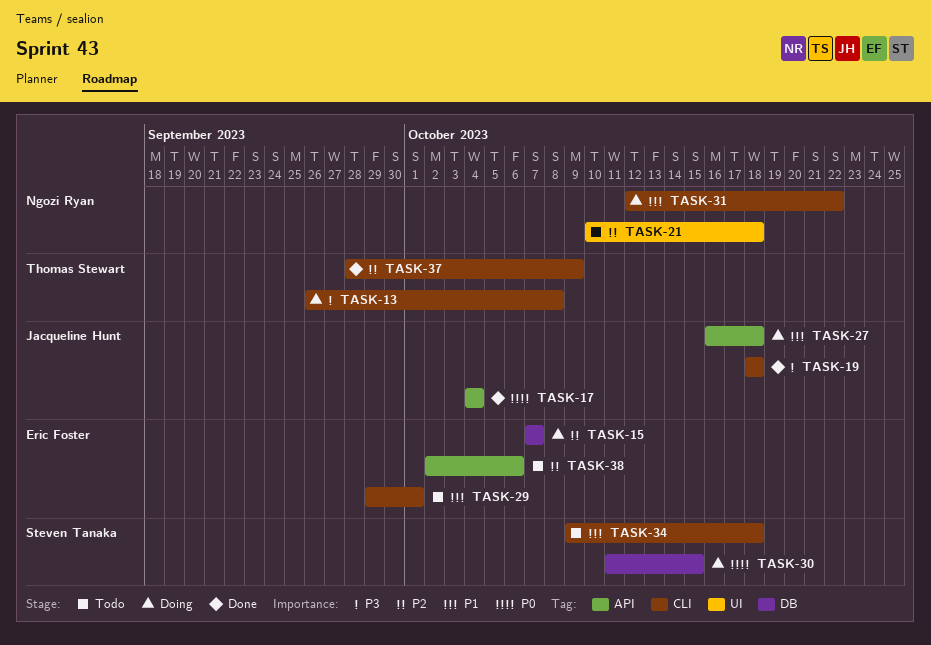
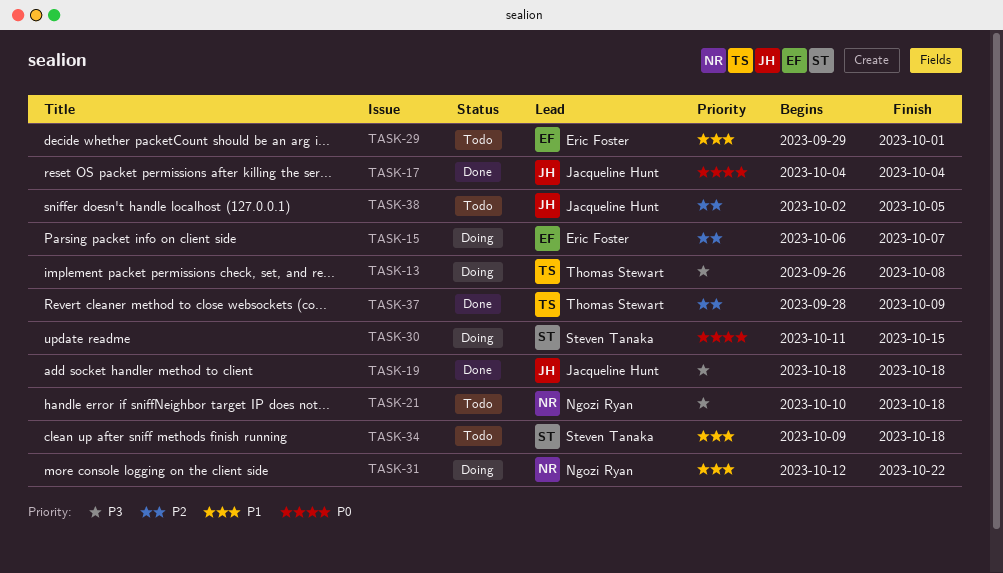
TASK-15, start: Oct 7 -> Oct 6
TASK-21, priority: P2 -> P3
TASK-27: present -> none
TASK-38, owner: Eric Foster -> Jacqueline Hunt
TASK-38, due: Oct 6 -> Oct 5

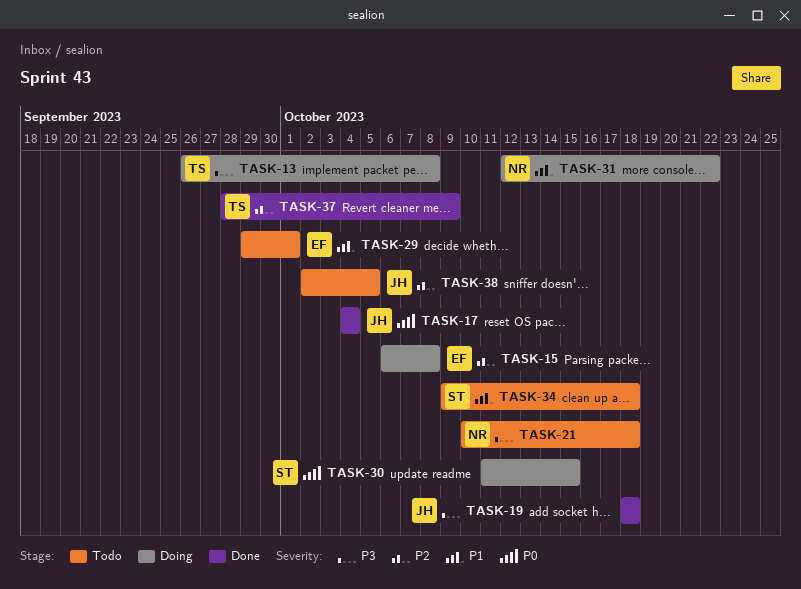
TASK-15, due: Oct 7 -> Oct 8

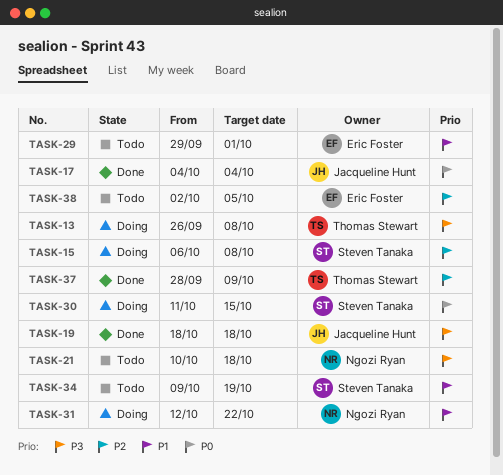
TASK-15, owner: Eric Foster -> Steven Tanaka
TASK-34, due: Oct 18 -> Oct 19
TASK-38, owner: Jacqueline Hunt -> Eric Foster

